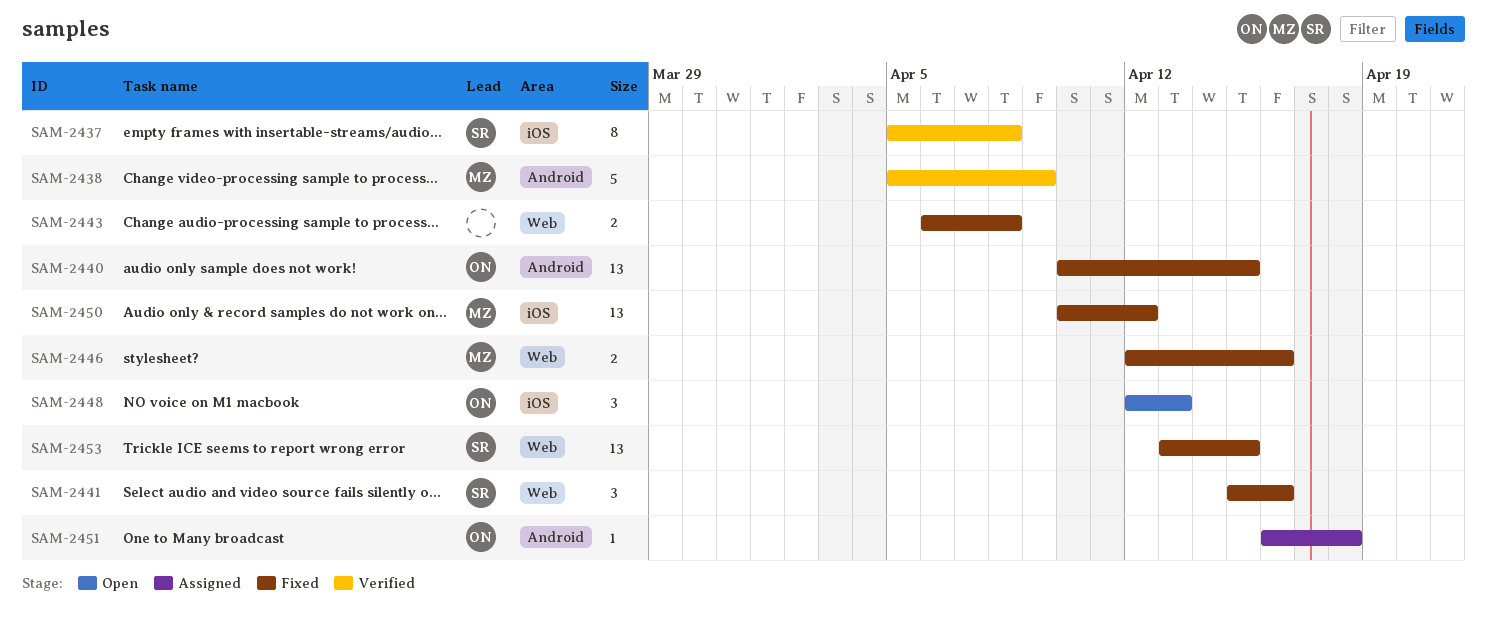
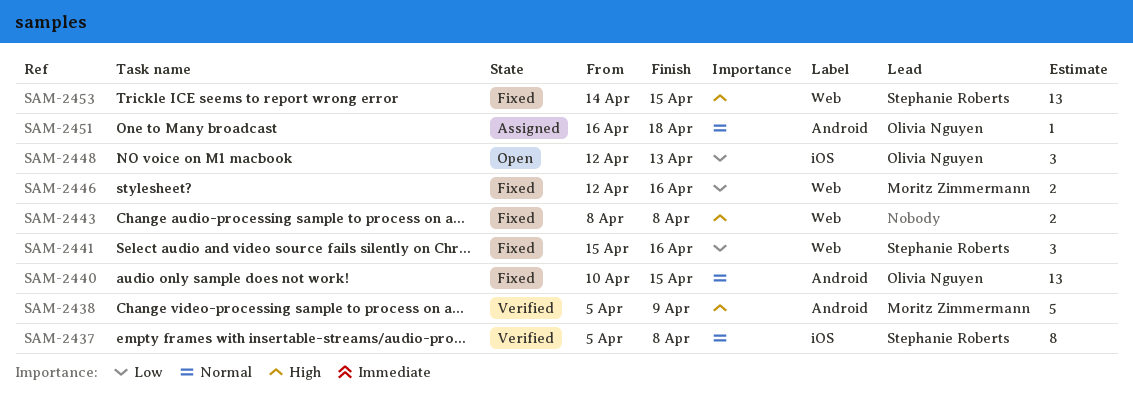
SAM-2443, start: Apr 6 -> Apr 8
SAM-2450: present -> none
SAM-2453, start: Apr 13 -> Apr 14

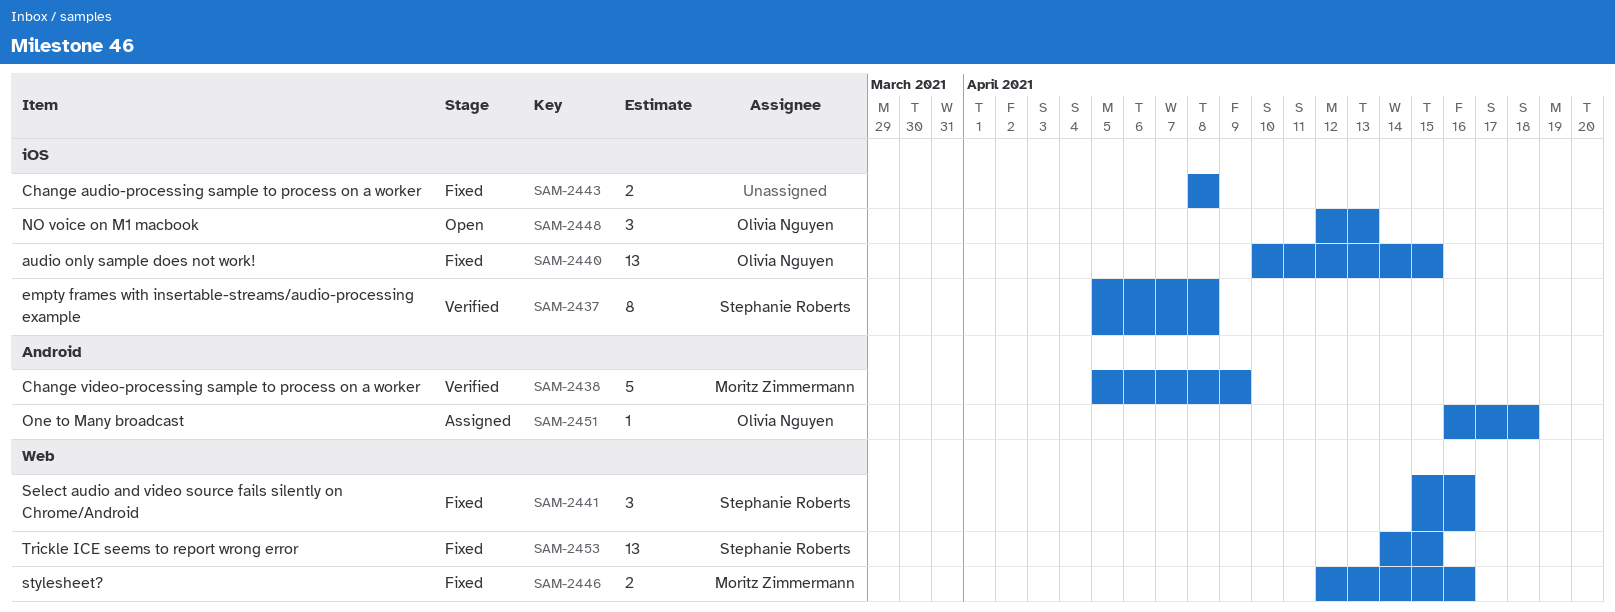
SAM-2440, label: Android -> iOS
SAM-2443, label: Web -> iOS

